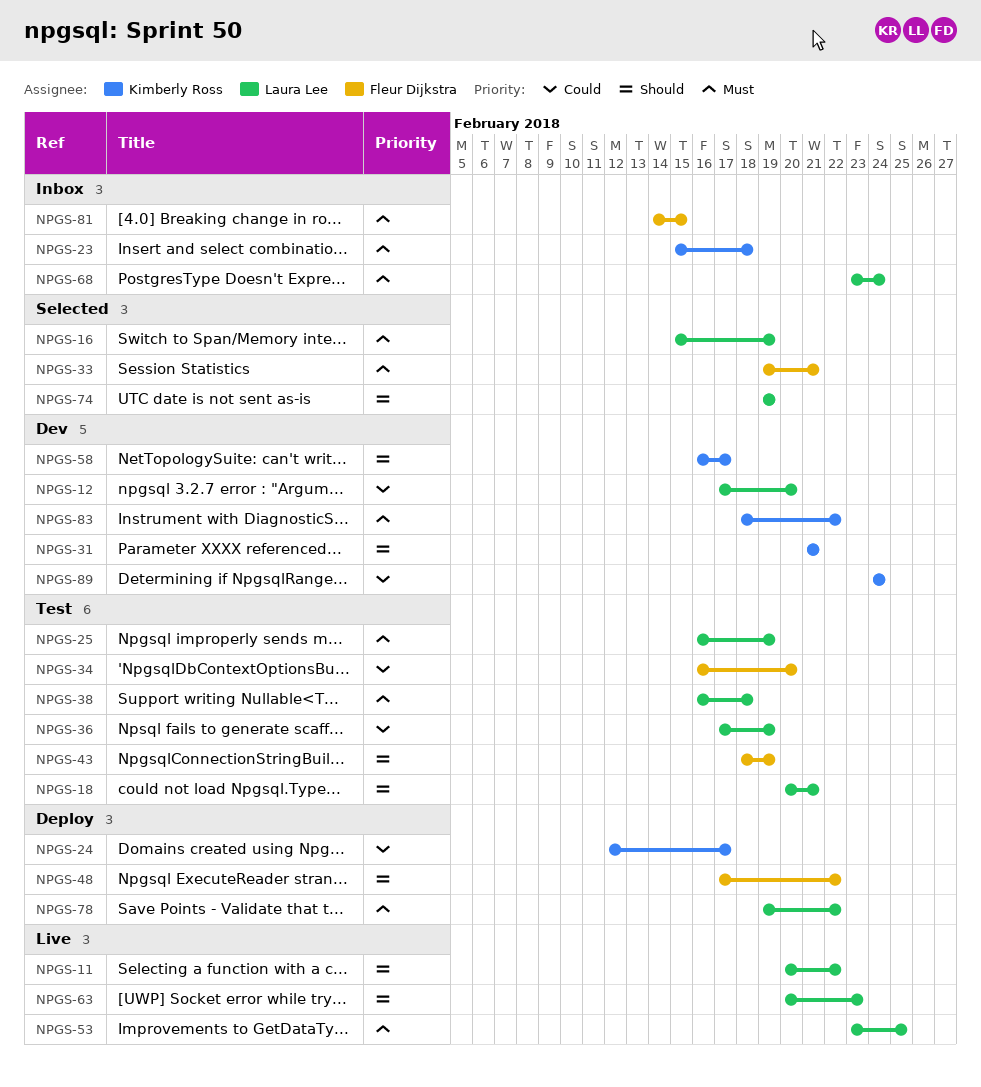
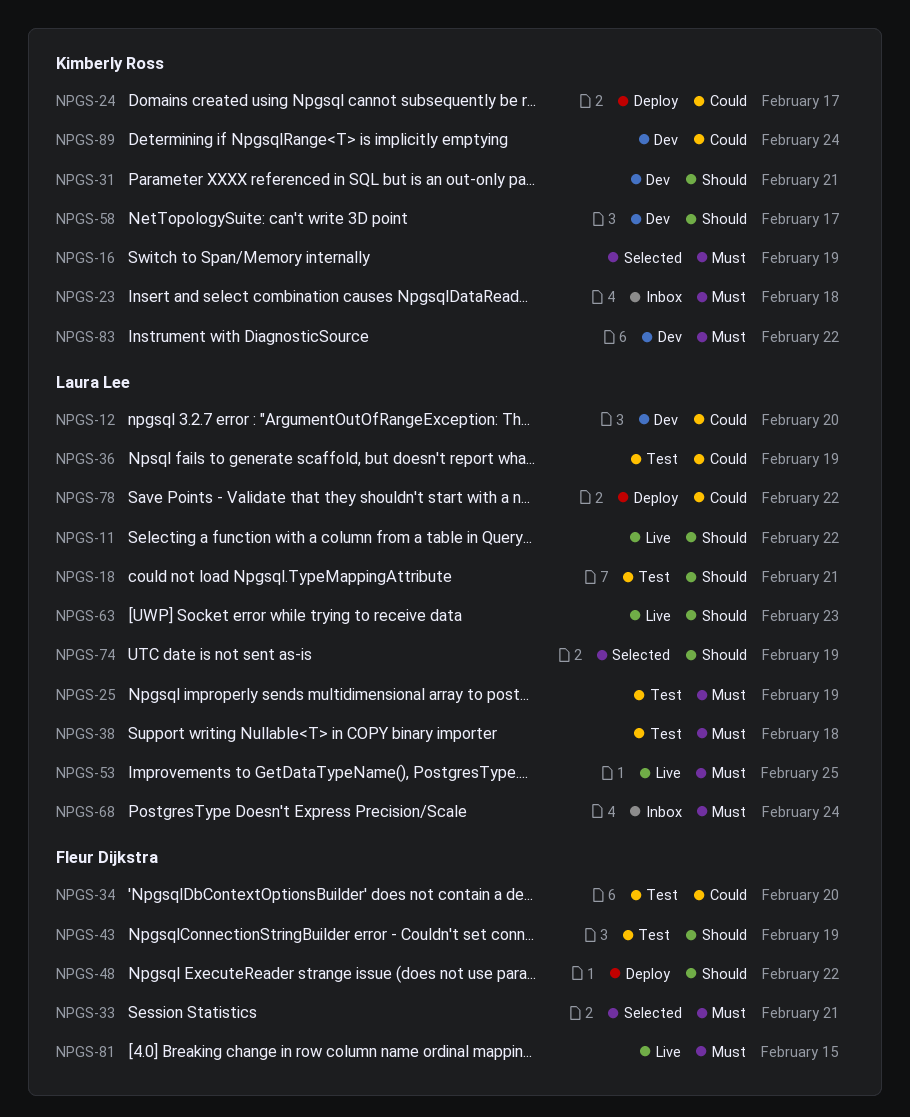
NPGS-16, owner: Laura Lee -> Kimberly Ross
NPGS-78, priority: Must -> Could
NPGS-81, status: Inbox -> Live

